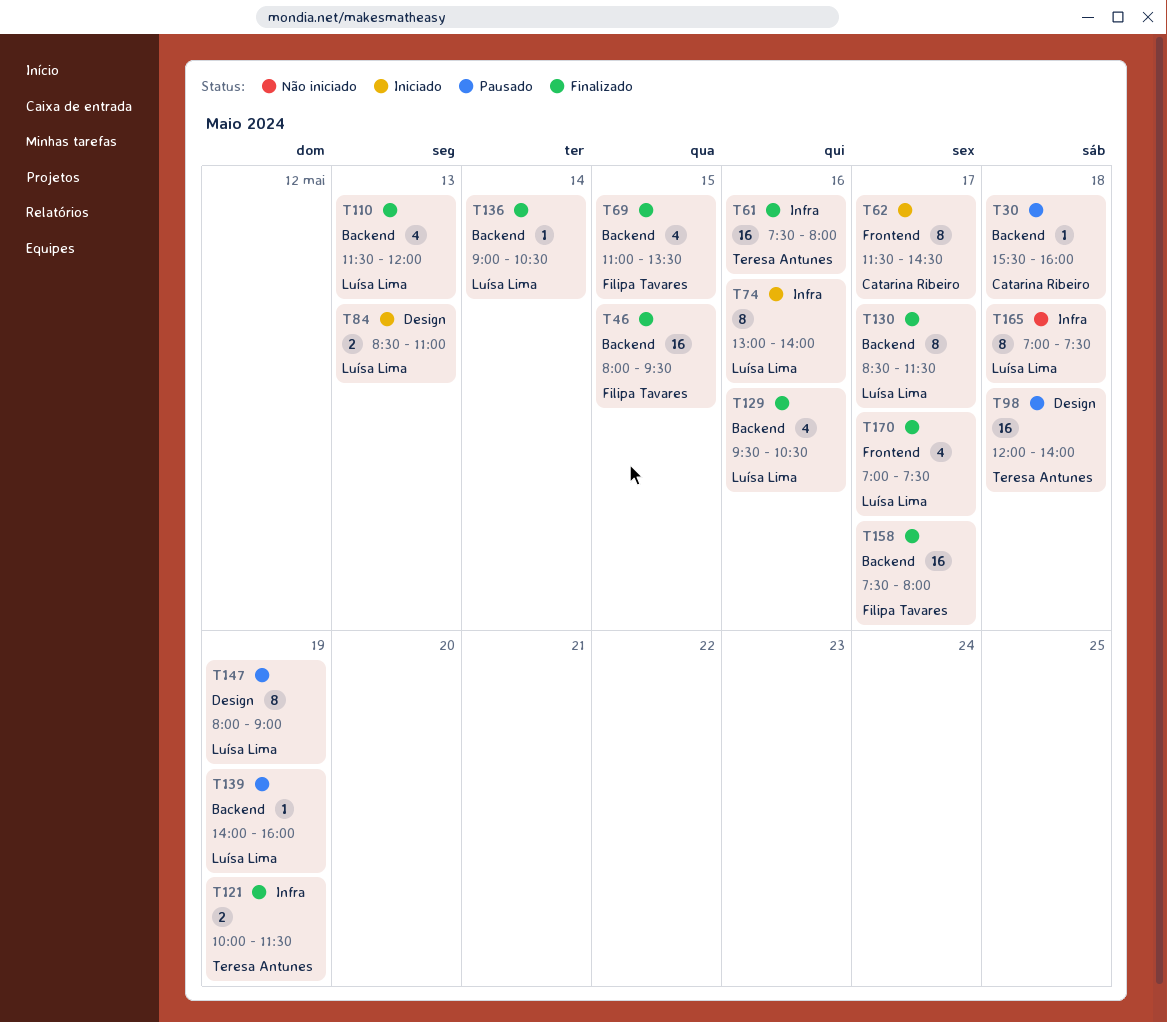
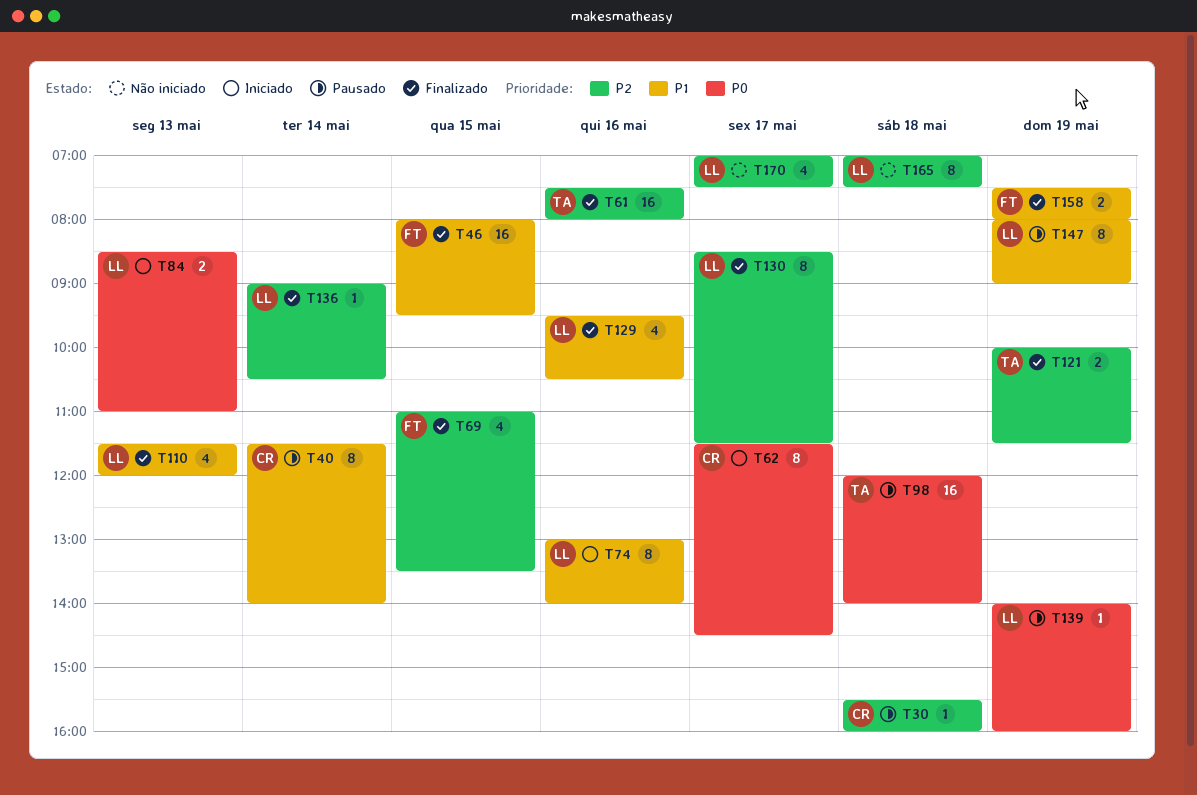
T40: none -> present
T158, estimate: 16 -> 2
T158, day: May 17 -> May 19
T170, status: Finalizado -> Não iniciado

